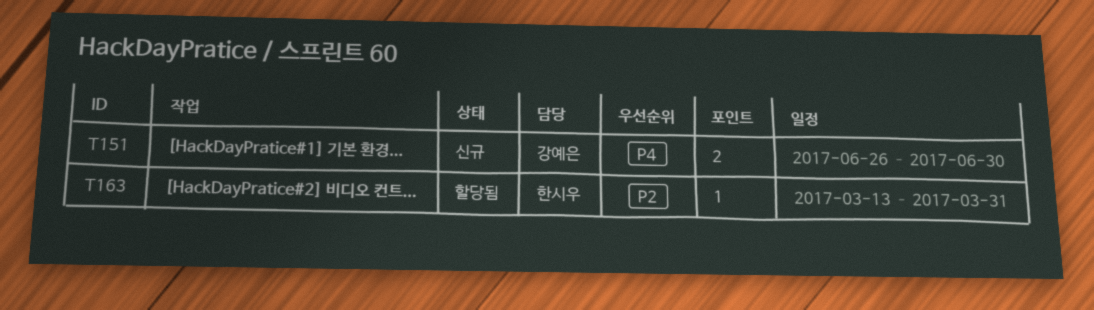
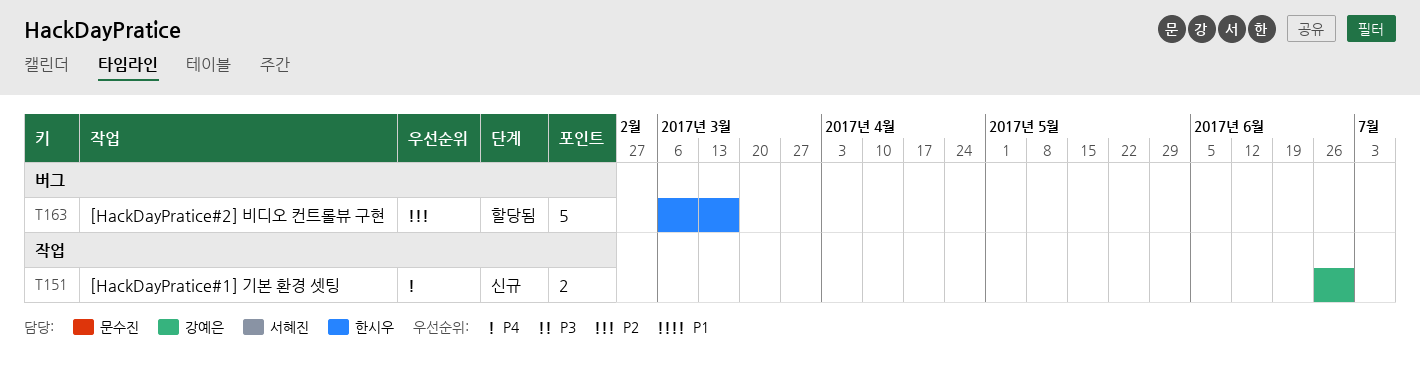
T163, estimate: 1 -> 5
T163, start: Mar 13 -> Mar 6
T163, due: Mar 31 -> Mar 17

